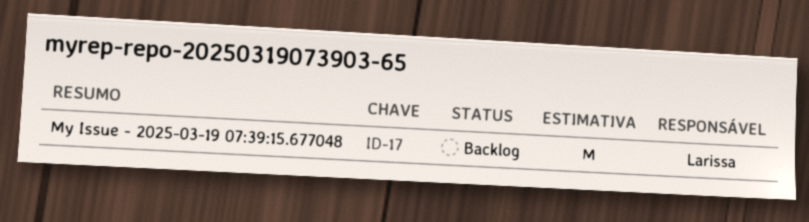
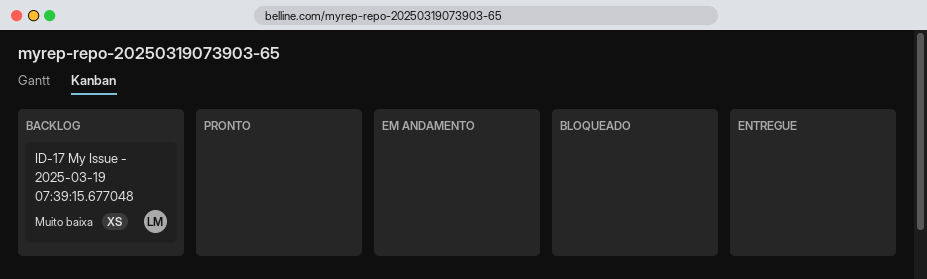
ID-17, estimate: M -> XS

